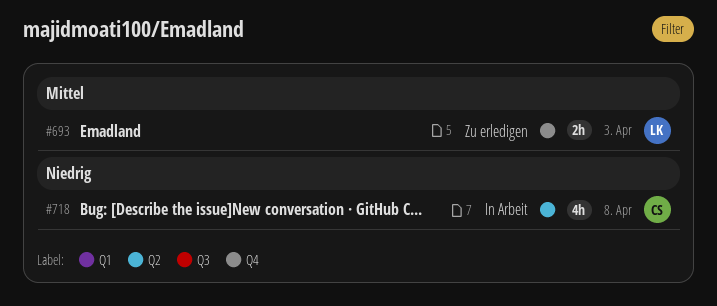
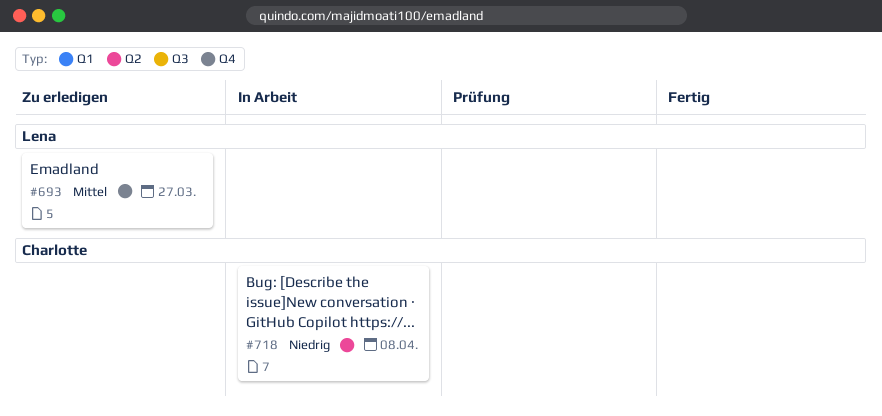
#693, due: Apr 3 -> Mar 27

